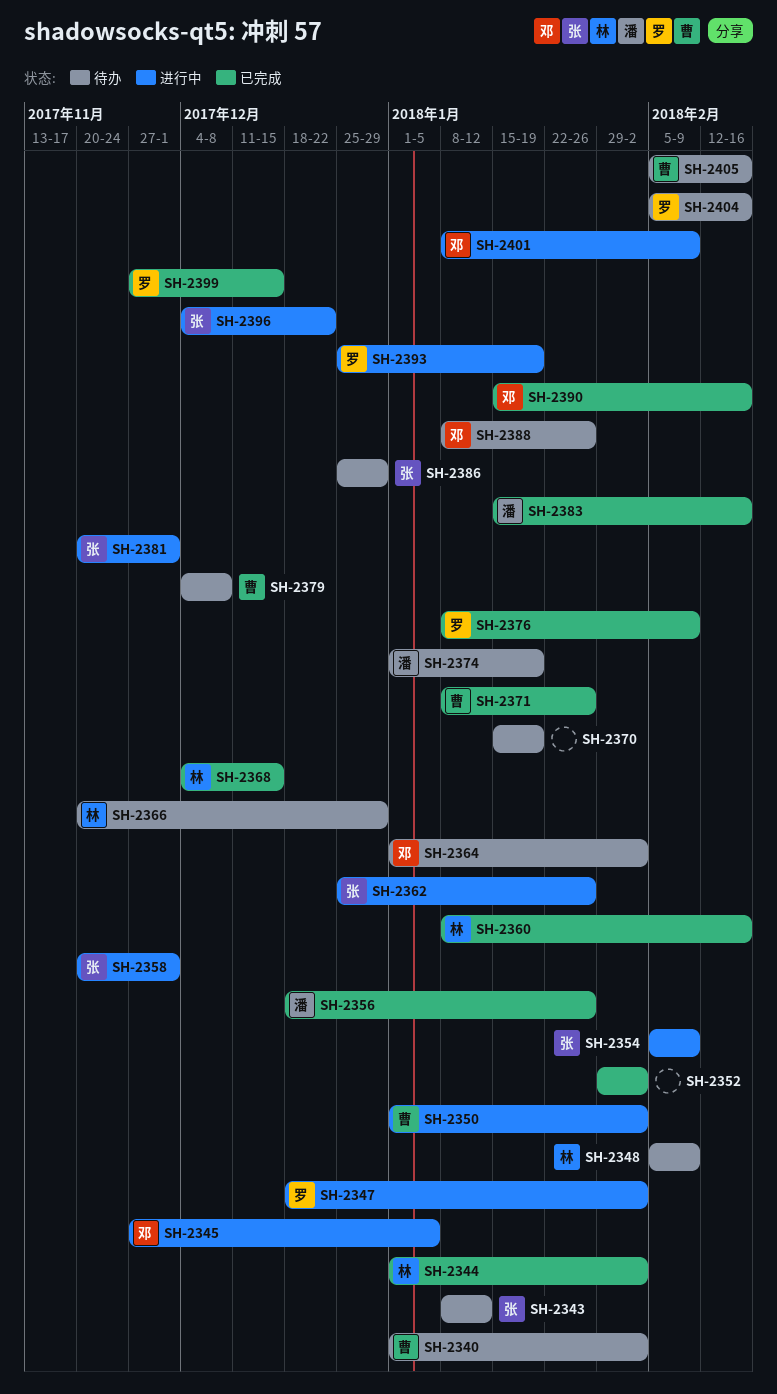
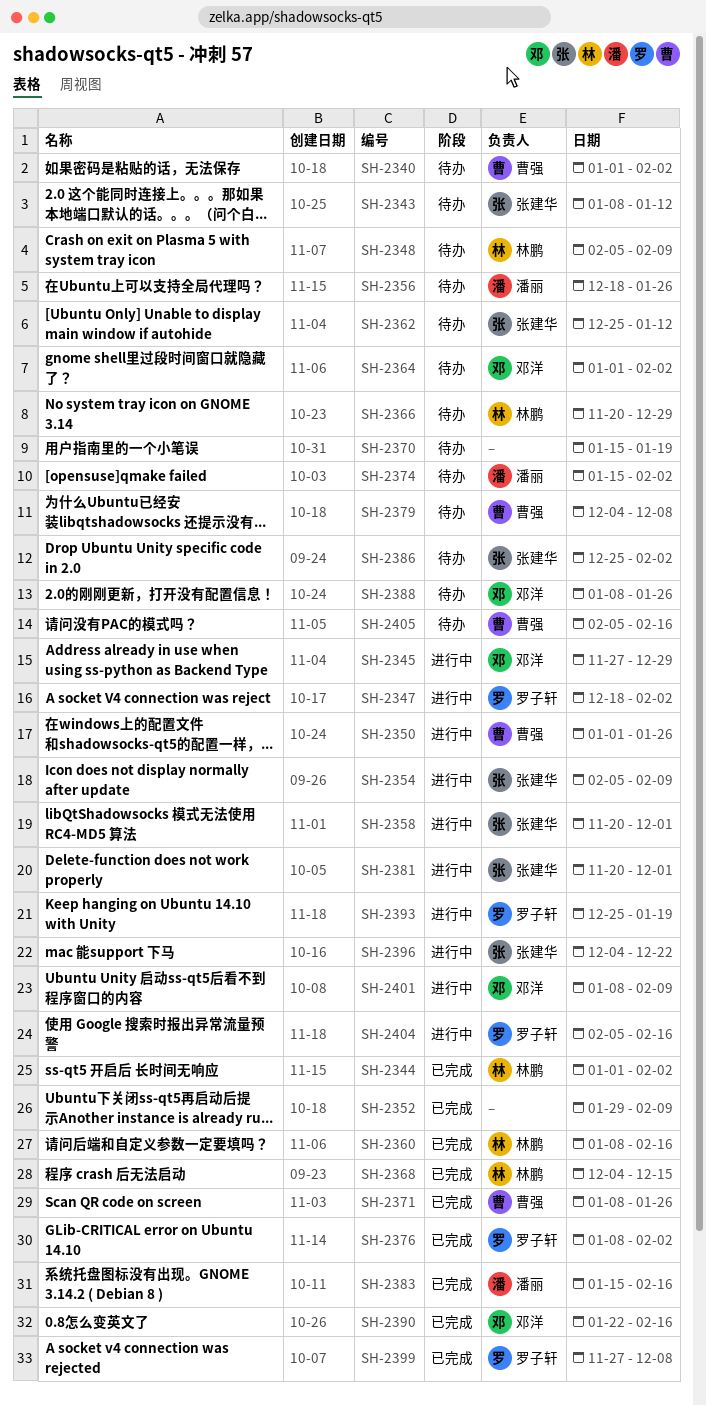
SH-2345, due: Jan 5 -> Dec 29
SH-2350, due: Feb 2 -> Jan 26
SH-2352, due: Feb 2 -> Feb 9
SH-2356, status: 已完成 -> 待办
SH-2362, status: 进行中 -> 待办
SH-2362, due: Jan 26 -> Jan 12
SH-2374, start: Jan 1 -> Jan 15
SH-2374, due: Jan 19 -> Feb 2
SH-2376, due: Feb 9 -> Feb 2
SH-2386, due: Dec 29 -> Feb 2
SH-2390, start: Jan 15 -> Jan 22
SH-2399, due: Dec 15 -> Dec 8
SH-2404, status: 待办 -> 进行中

